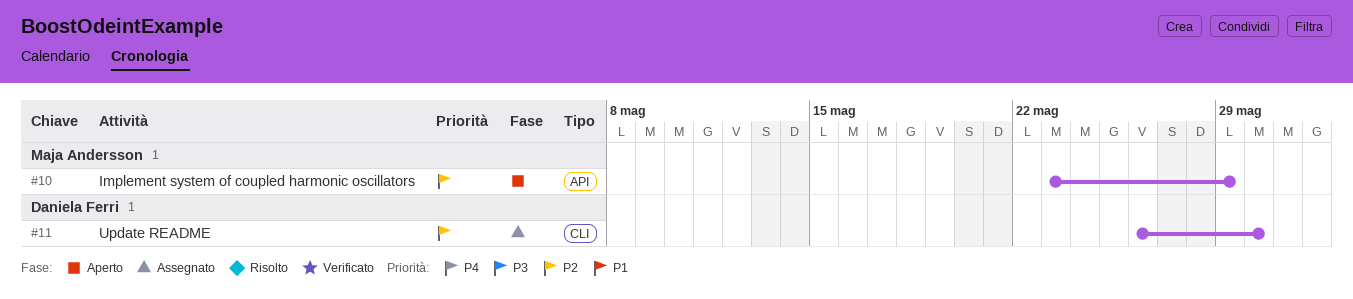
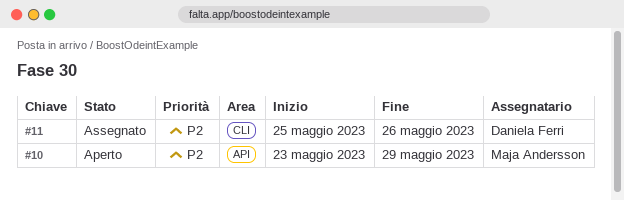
#11, start: May 26 -> May 25
#11, due: May 30 -> May 26

